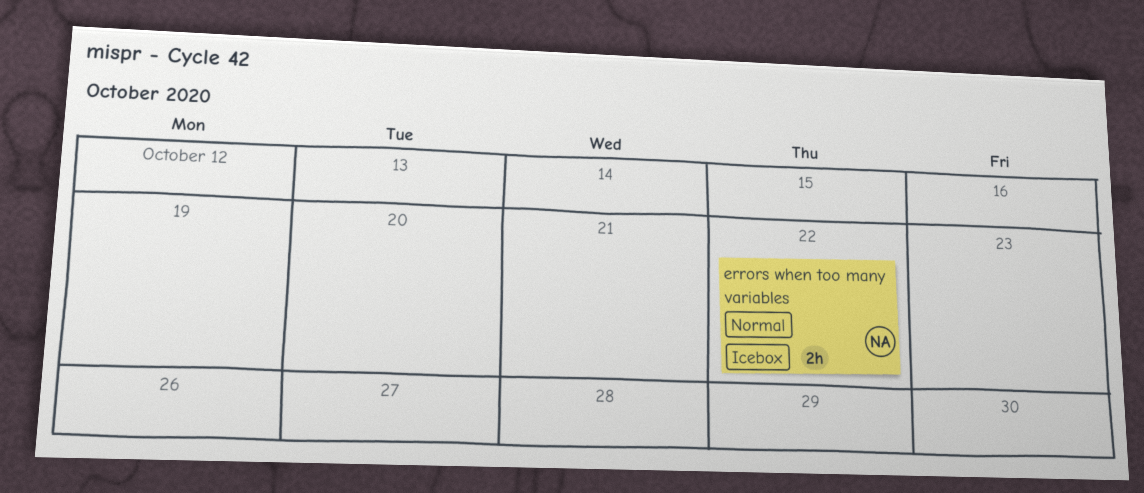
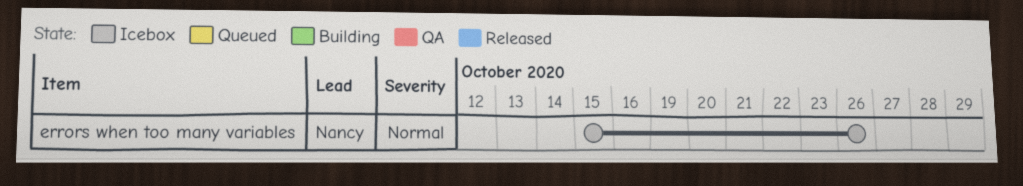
errors when too many variables, due: Oct 22 -> Oct 26

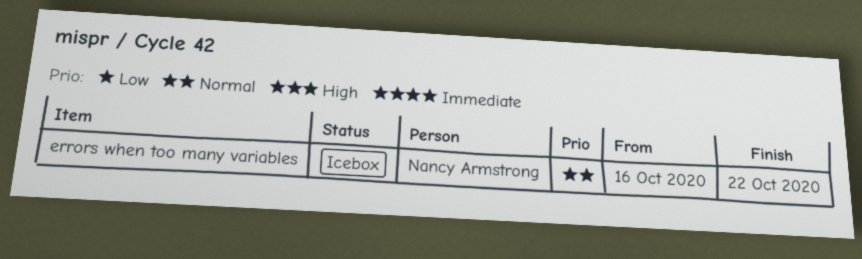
errors when too many variables, start: Oct 15 -> Oct 16
errors when too many variables, due: Oct 26 -> Oct 22

